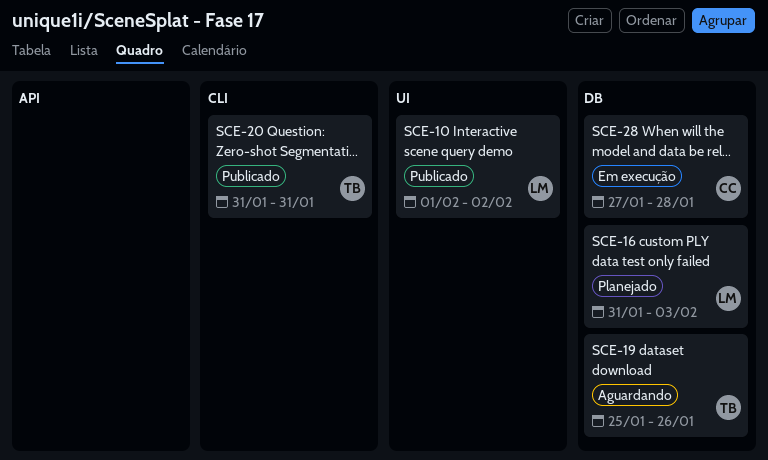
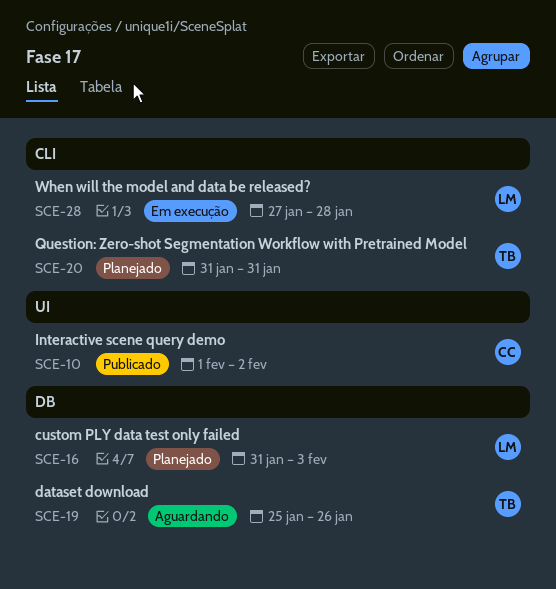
SCE-10, owner: LM -> CC
SCE-20, status: Publicado -> Planejado
SCE-28, owner: CC -> LM
SCE-28, label: DB -> CLI

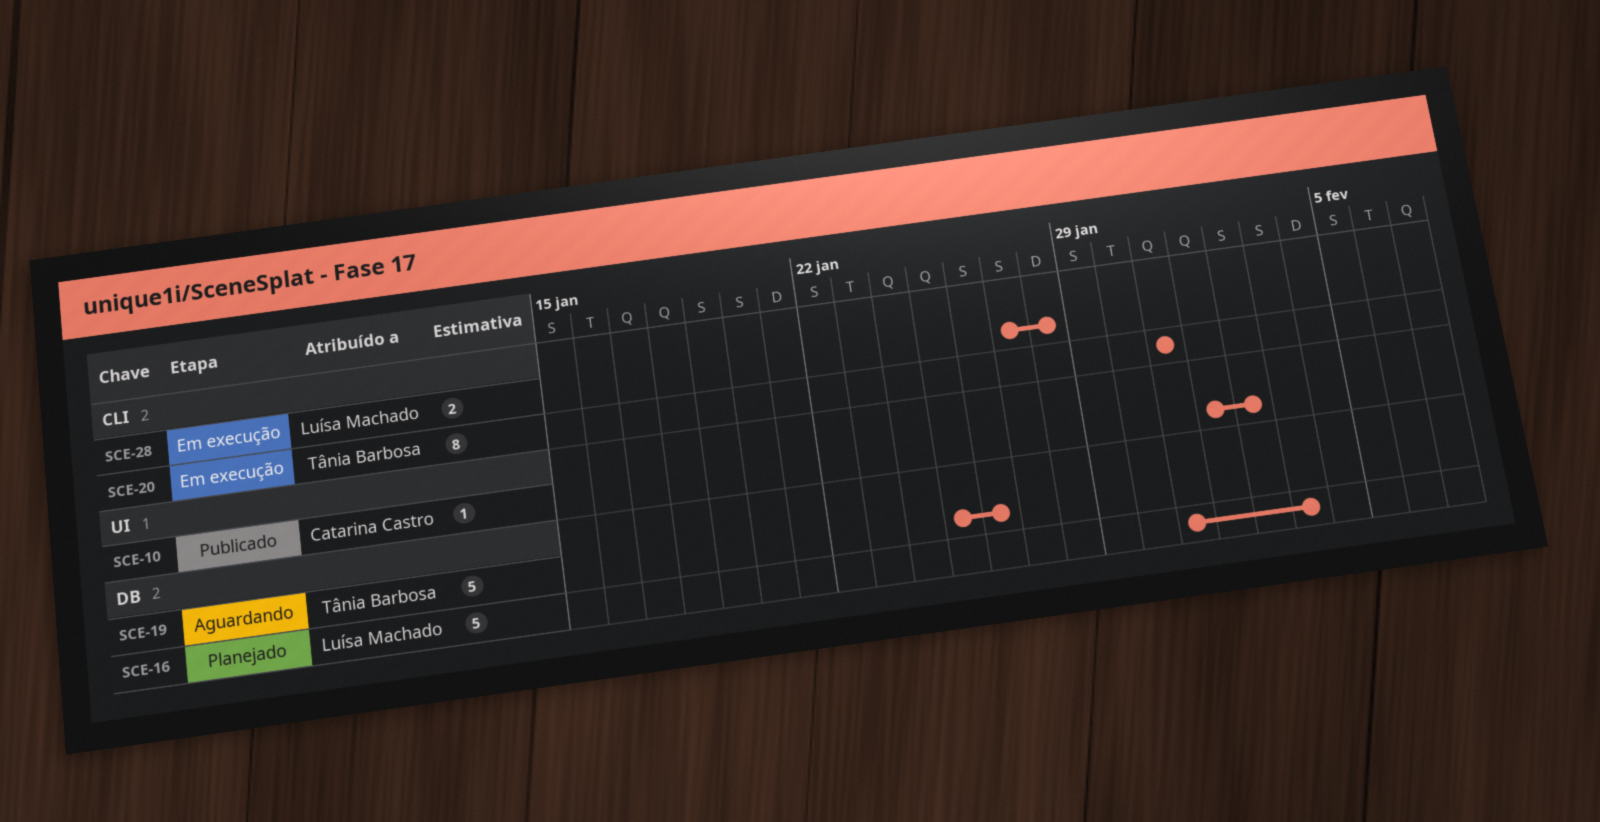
SCE-20, status: Planejado -> Em execução

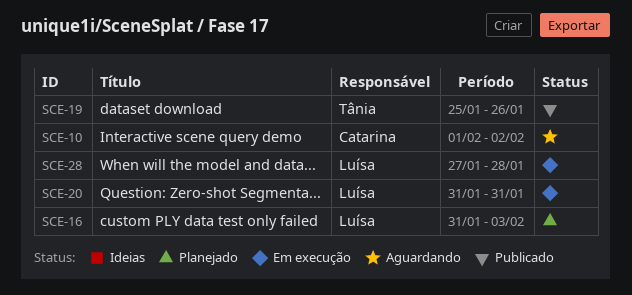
SCE-10, status: Publicado -> Aguardando
SCE-19, status: Aguardando -> Publicado
SCE-20, owner: Tânia Barbosa -> Luísa Machado

